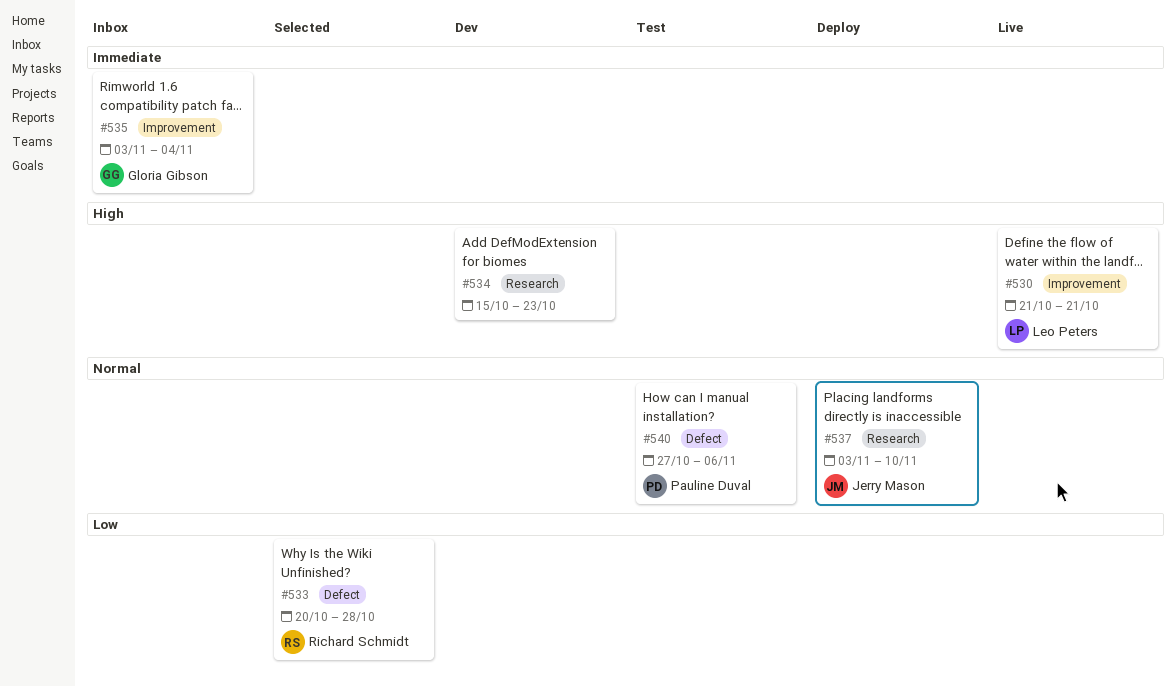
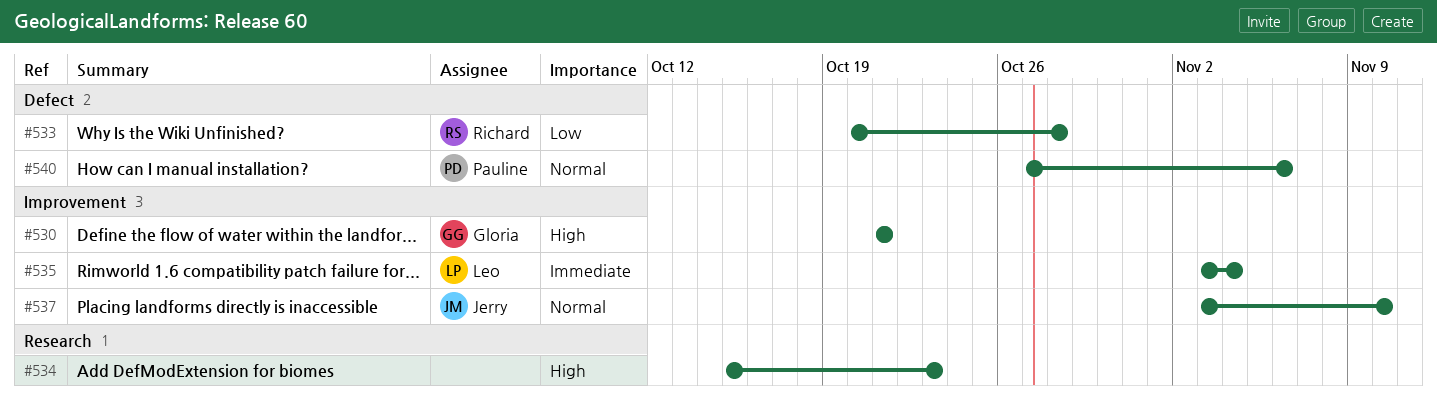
#530, owner: Leo Peters -> Gloria Gibson
#535, owner: Gloria Gibson -> Leo Peters
#537, label: Research -> Improvement

